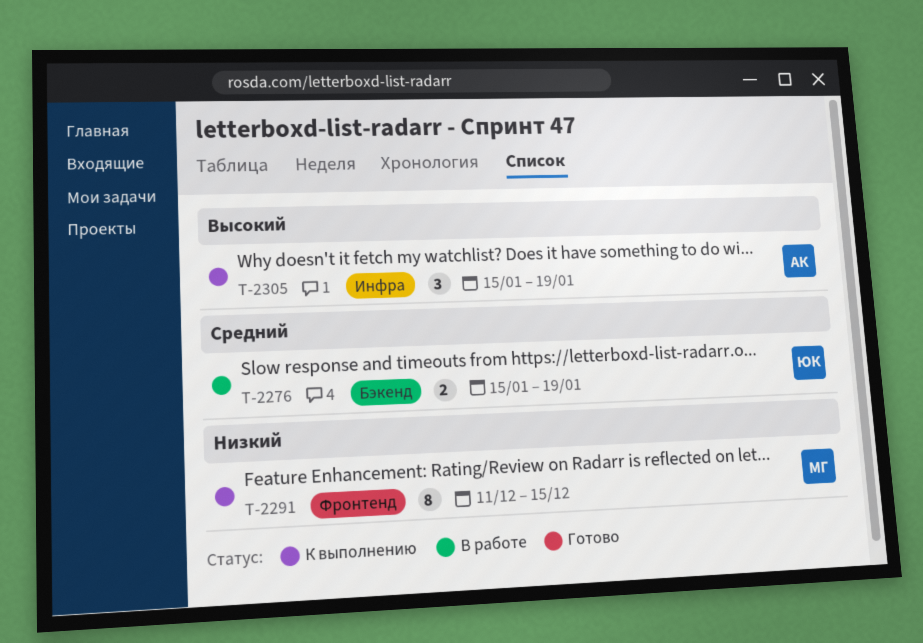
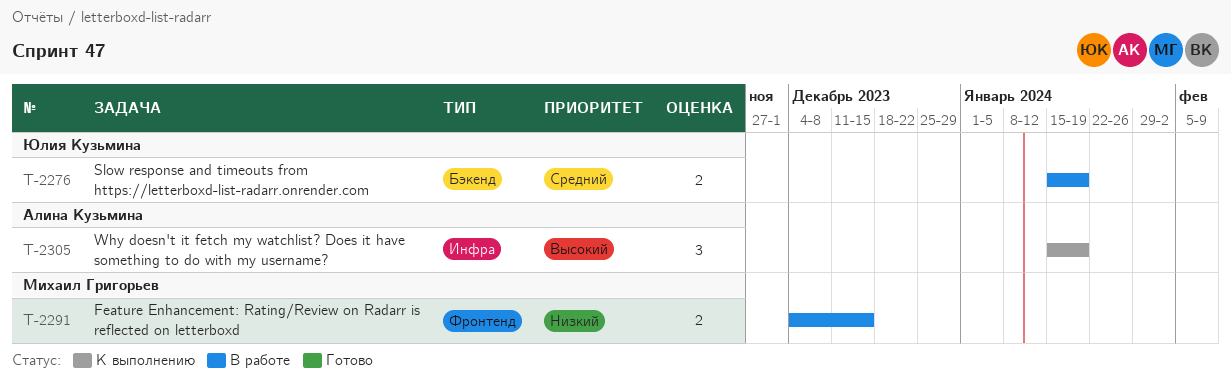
T-2291, status: К выполнению -> В работе
T-2291, estimate: 8 -> 2
T-2291, start: Dec 11 -> Dec 4

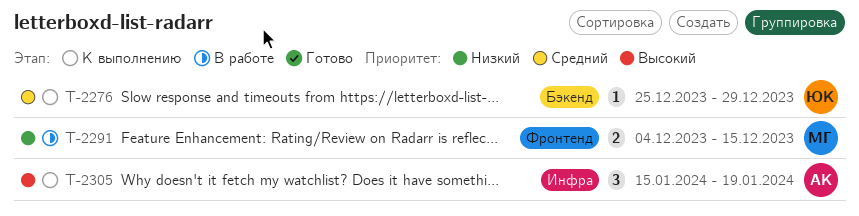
T-2276, status: В работе -> К выполнению
T-2276, estimate: 2 -> 1
T-2276, start: Jan 15 -> Dec 25
T-2276, due: Jan 19 -> Dec 29

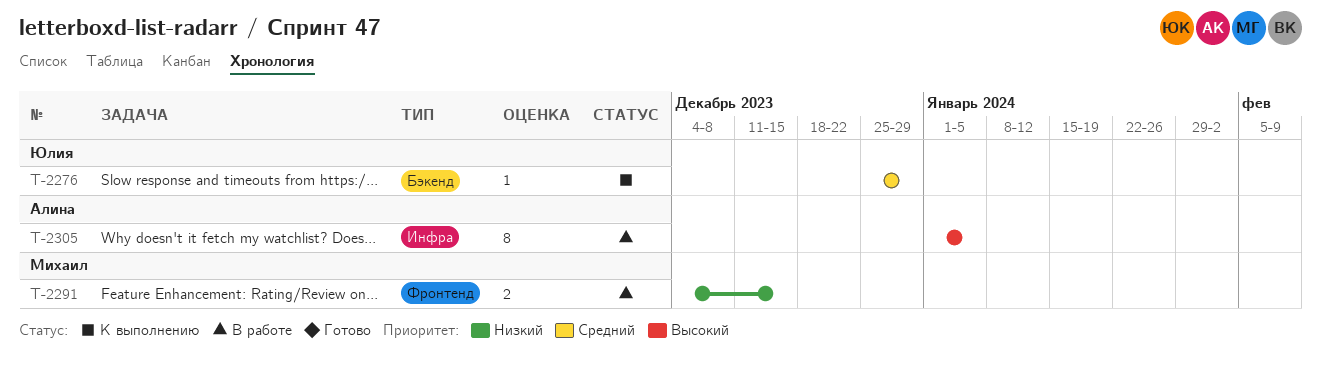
T-2305, status: К выполнению -> В работе
T-2305, estimate: 3 -> 8
T-2305, start: Jan 15 -> Jan 1
T-2305, due: Jan 19 -> Jan 5

